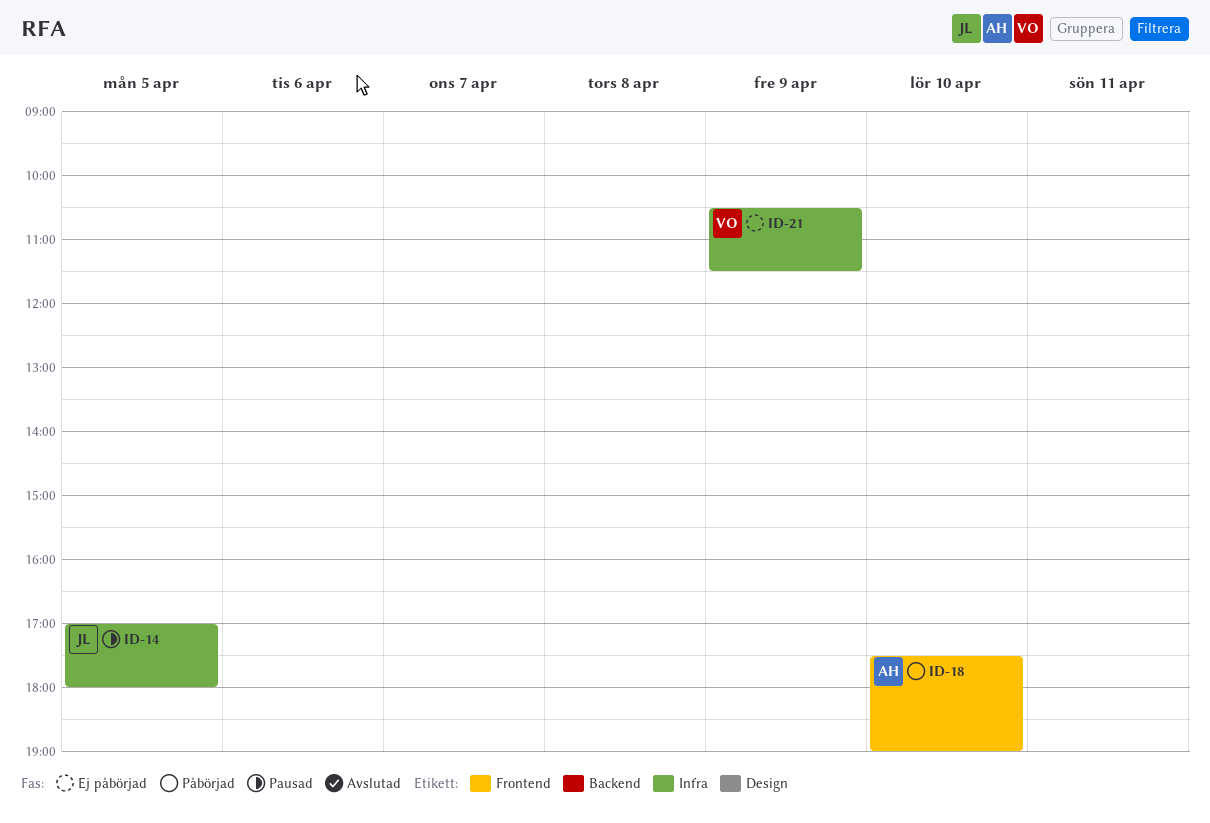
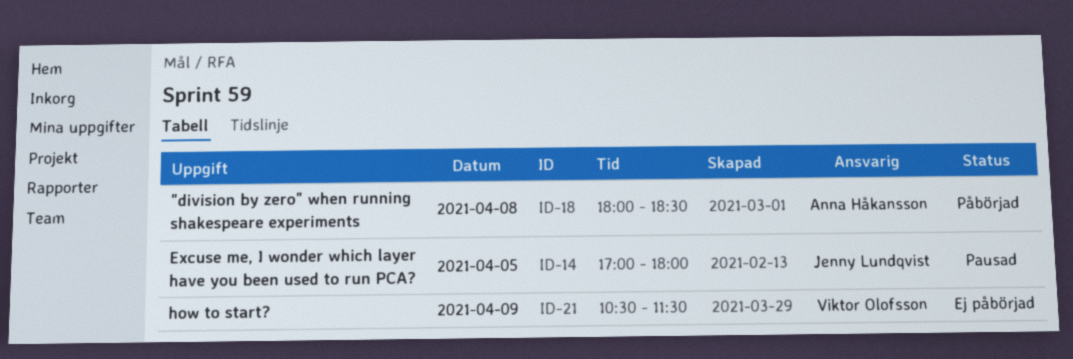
ID-18, day: Apr 10 -> Apr 8
ID-18, begins: 17:30 -> 18:00
ID-18, ends: 19:00 -> 18:30

